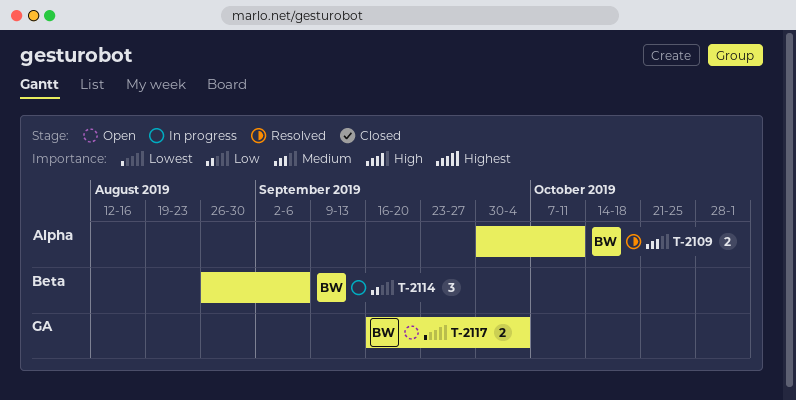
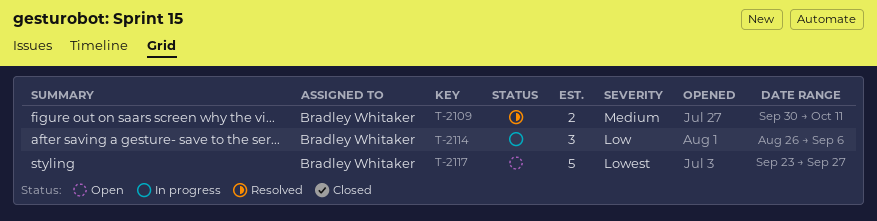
T-2117, estimate: 2 -> 5
T-2117, start: Sep 16 -> Sep 23
T-2117, due: Oct 4 -> Sep 27

